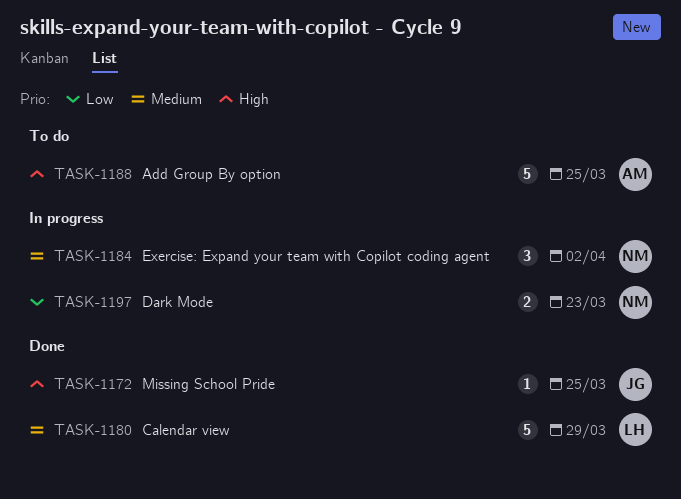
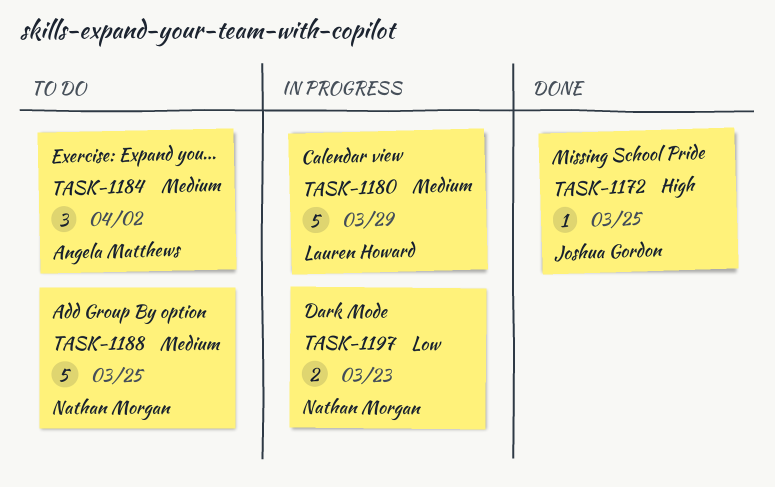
TASK-1180, status: Done -> In progress
TASK-1184, status: In progress -> To do
TASK-1184, owner: Nathan Morgan -> Angela Matthews
TASK-1188, owner: Angela Matthews -> Nathan Morgan
TASK-1188, priority: High -> Medium

